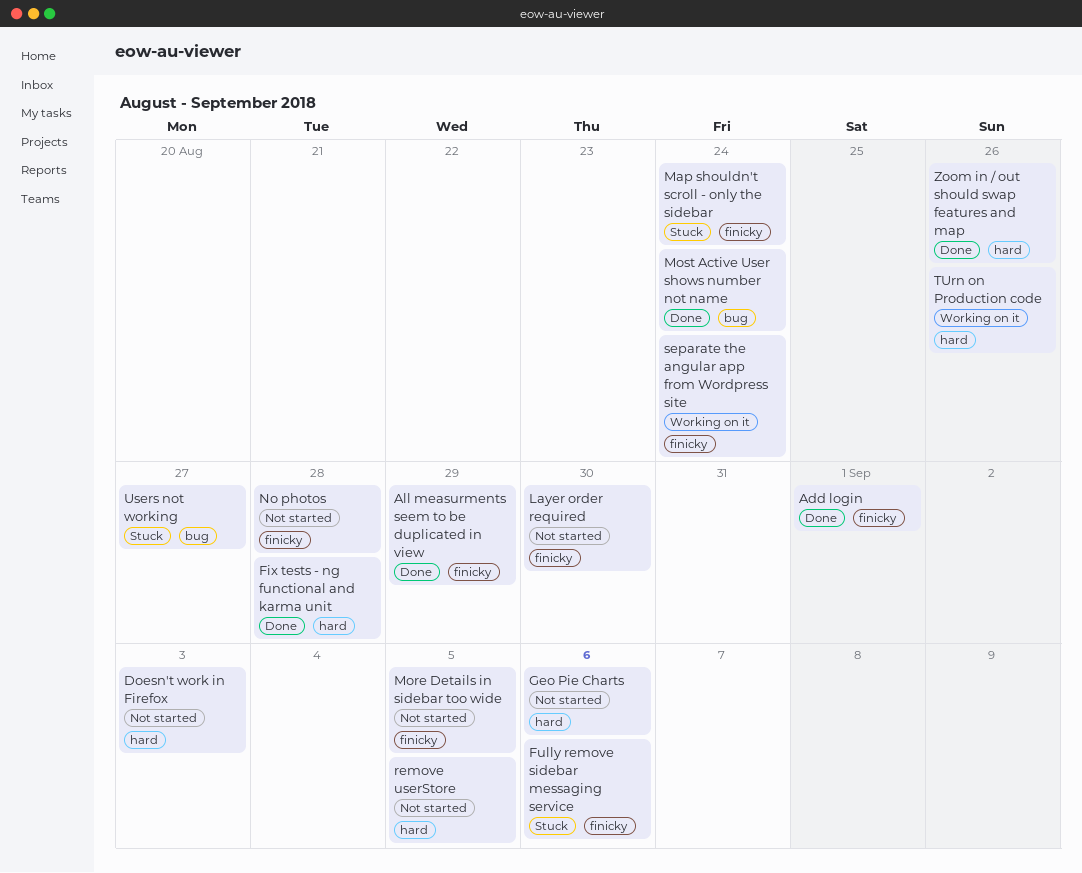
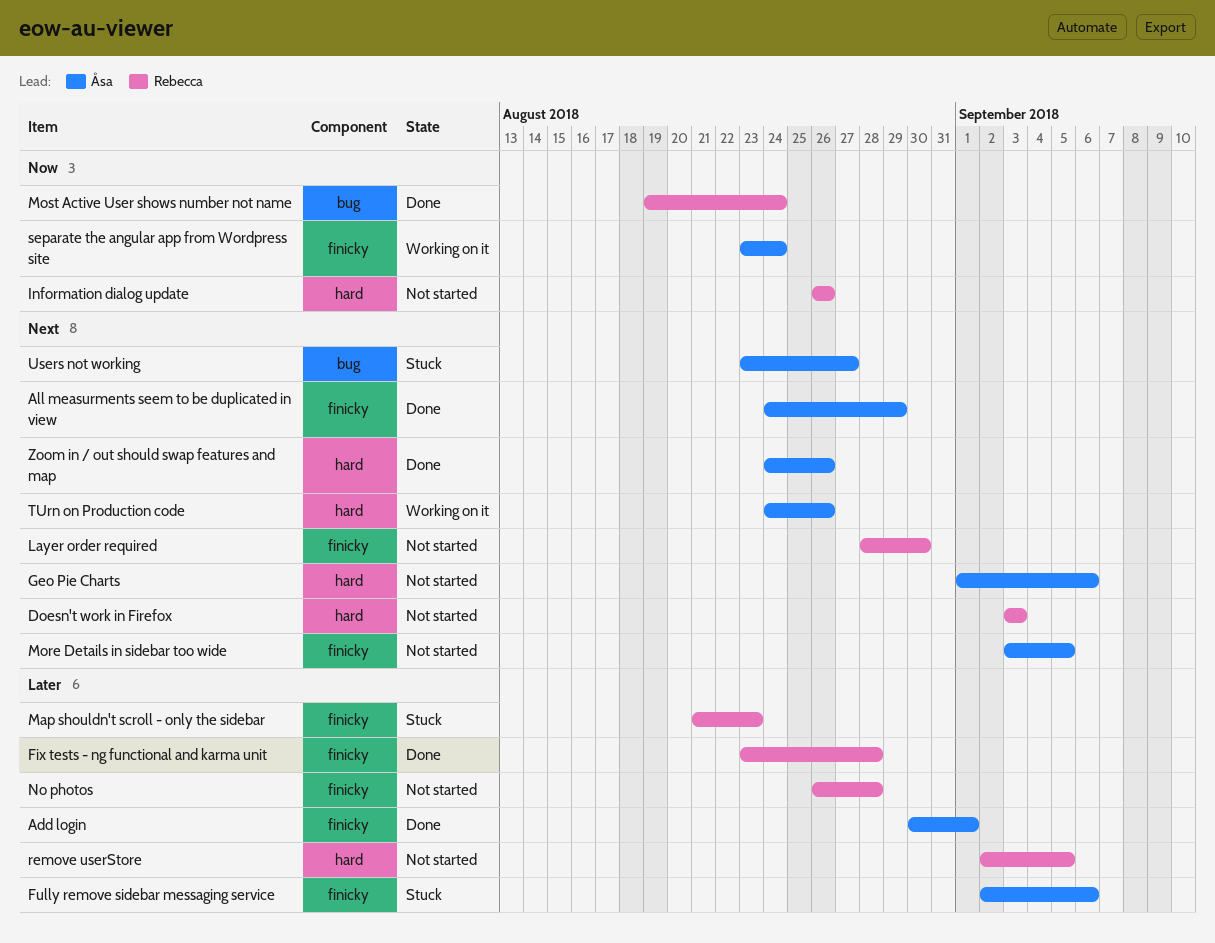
Fix tests - ng functional and karma unit, label: hard -> finicky
Information dialog update: none -> present
Map shouldn't scroll - only the sidebar, due: Aug 24 -> Aug 23

